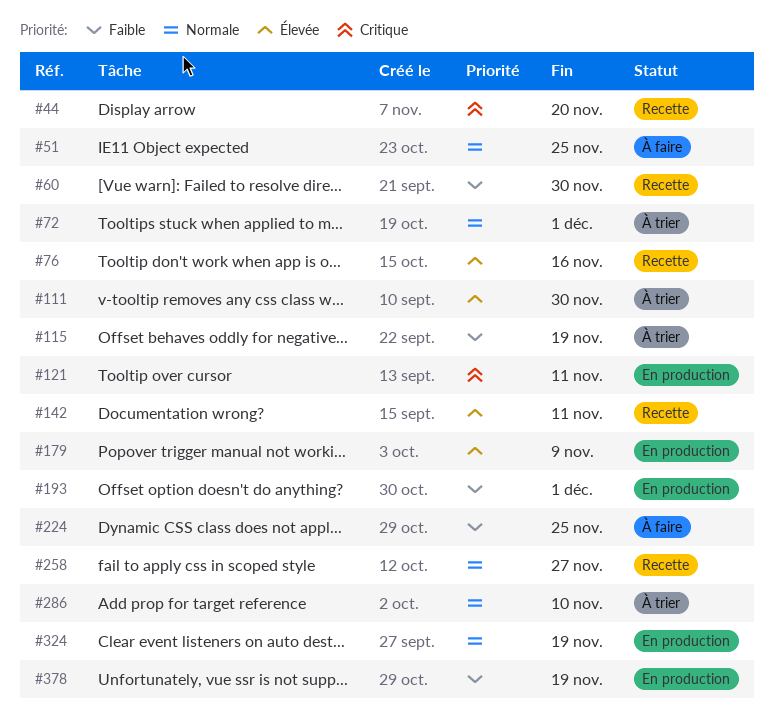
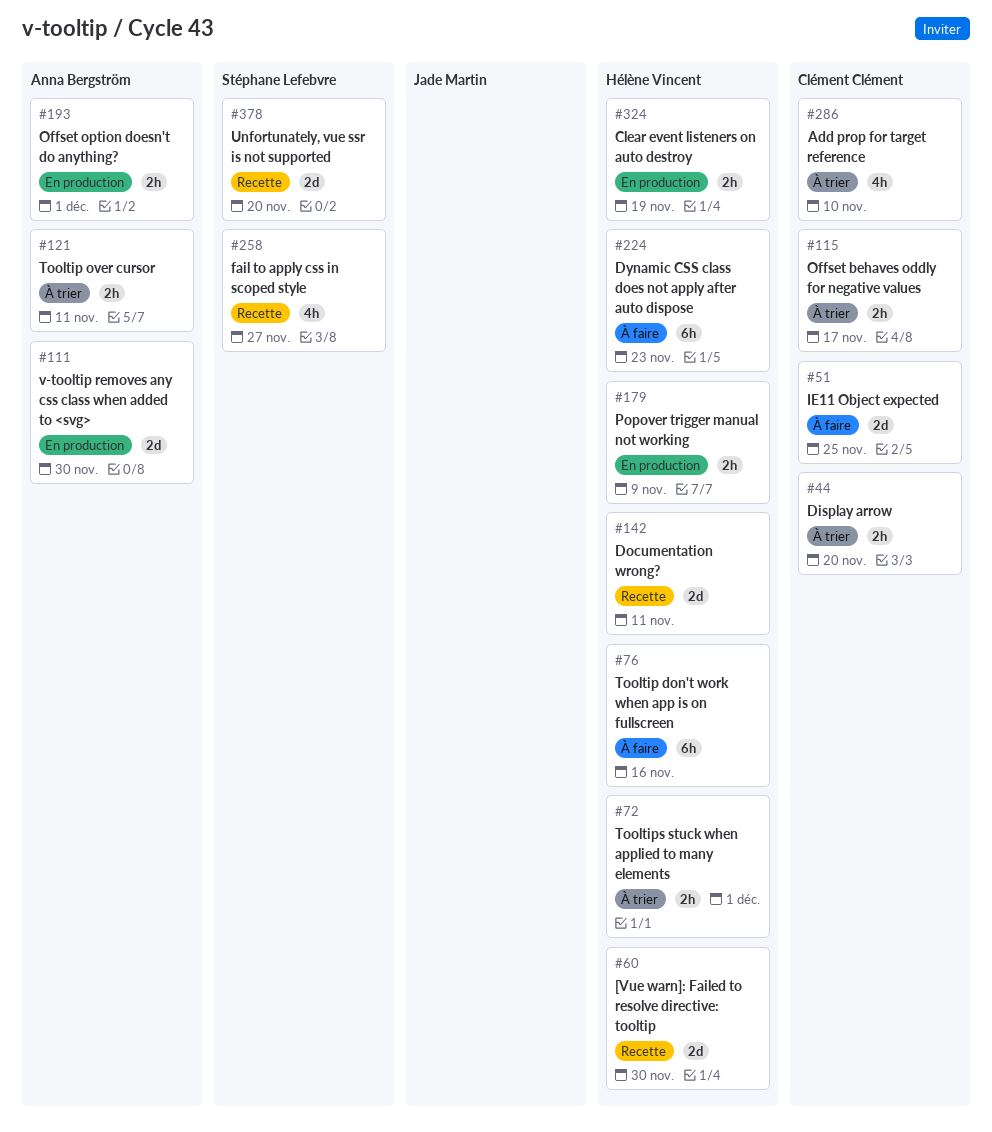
#44, status: Recette -> À trier
#76, status: Recette -> À faire
#111, status: À trier -> En production
#115, due: Nov 19 -> Nov 17
#121, status: En production -> À trier
#224, due: Nov 25 -> Nov 23
#378, status: En production -> Recette
#378, due: Nov 19 -> Nov 20

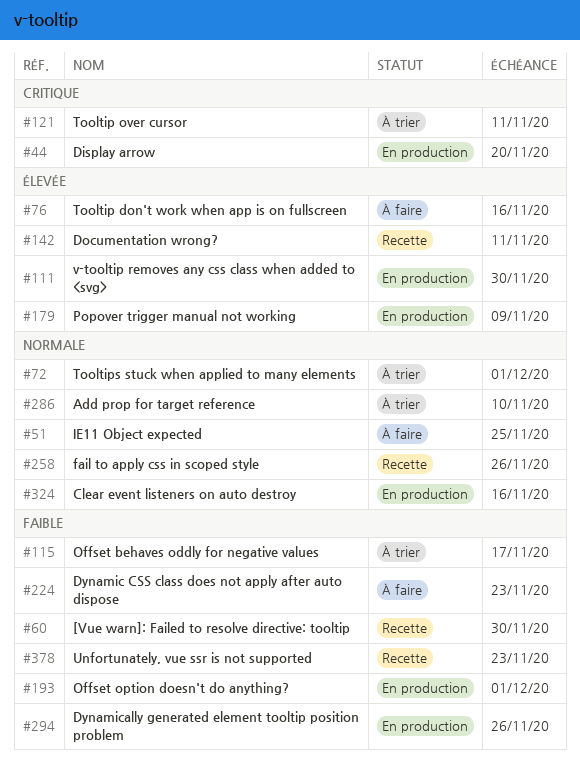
#44, status: À trier -> En production
#258, due: Nov 27 -> Nov 26
#294: none -> present
#324, due: Nov 19 -> Nov 16
#378, due: Nov 20 -> Nov 23

